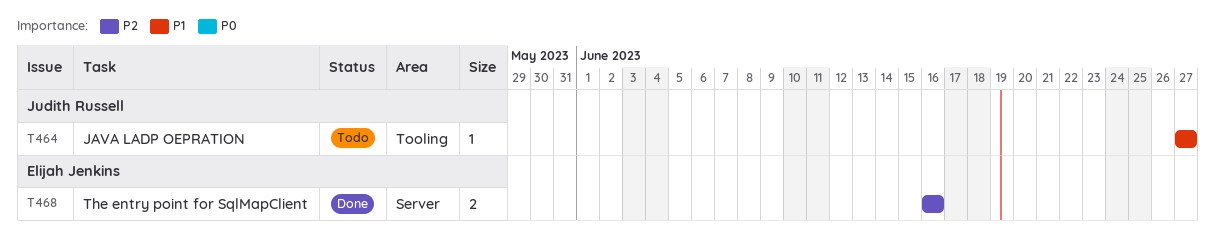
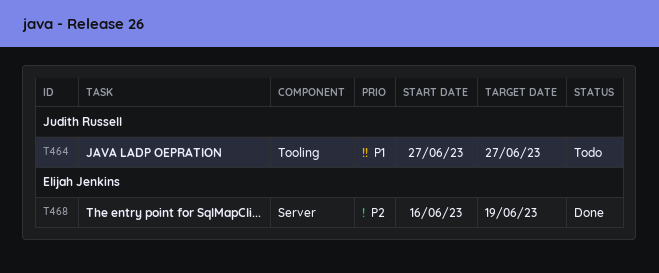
T468, due: Jun 16 -> Jun 19

